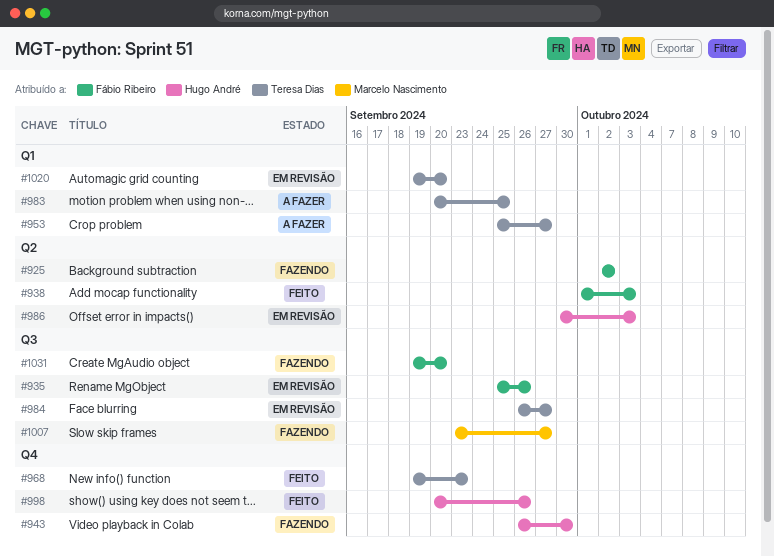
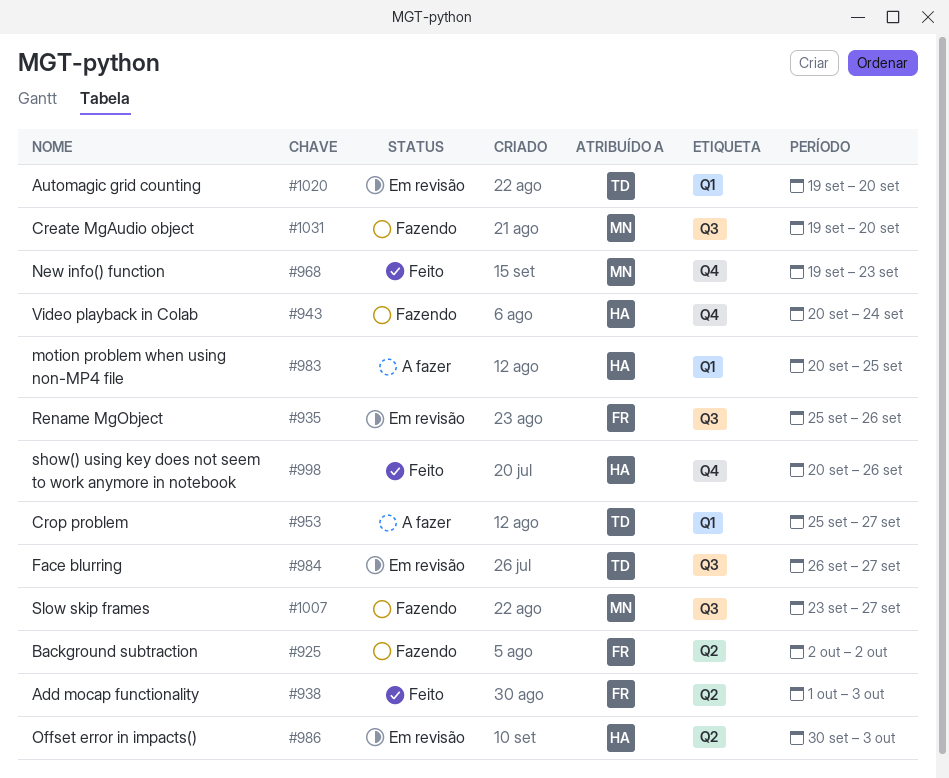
#943, start: Sep 26 -> Sep 20
#943, due: Sep 30 -> Sep 24
#968, owner: Teresa Dias -> Marcelo Nascimento
#983, owner: Teresa Dias -> Hugo André
#1031, owner: Fábio Ribeiro -> Marcelo Nascimento

